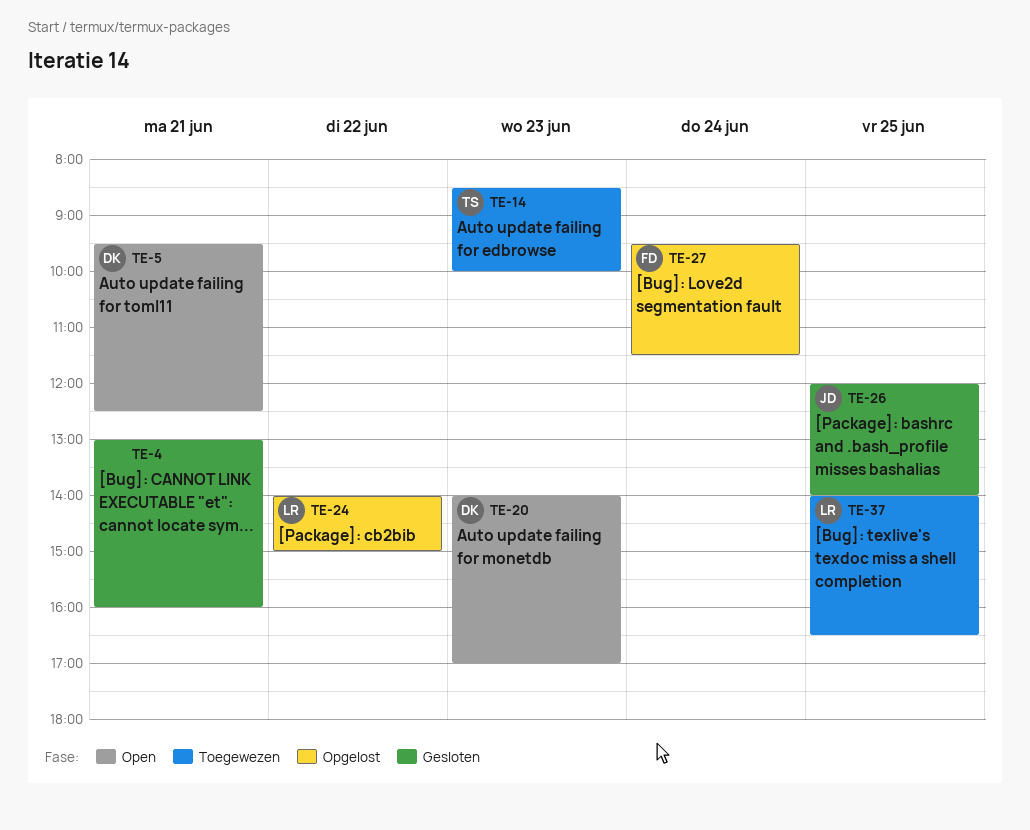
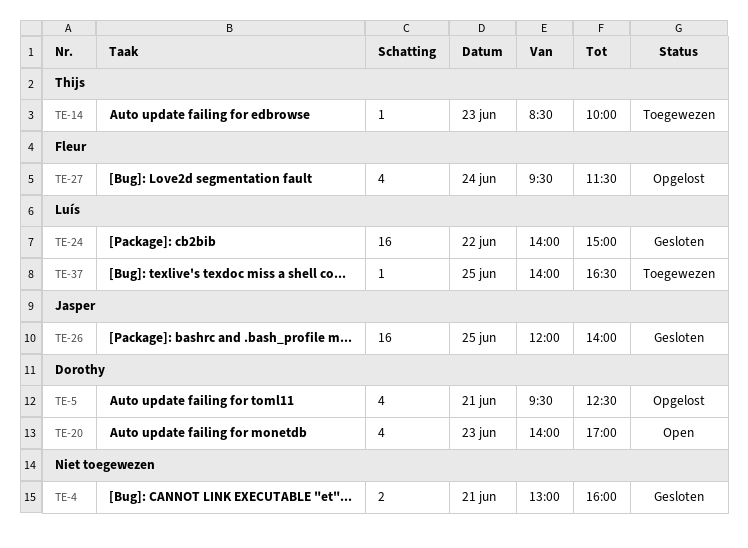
TE-5, status: Open -> Opgelost
TE-24, status: Opgelost -> Gesloten

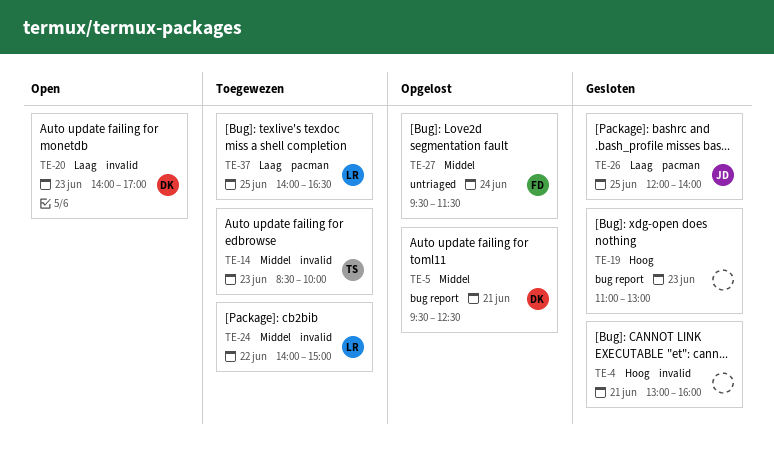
TE-19: none -> present
TE-24, status: Gesloten -> Toegewezen

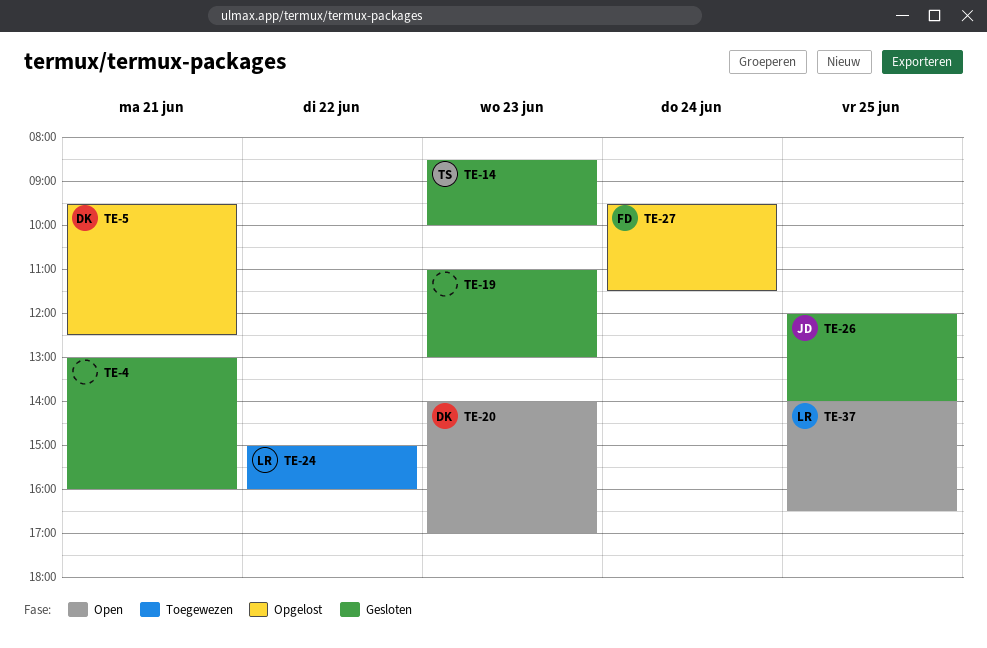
TE-14, status: Toegewezen -> Gesloten
TE-24, begins: 14:00 -> 15:00
TE-24, ends: 15:00 -> 16:00
TE-37, status: Toegewezen -> Open

